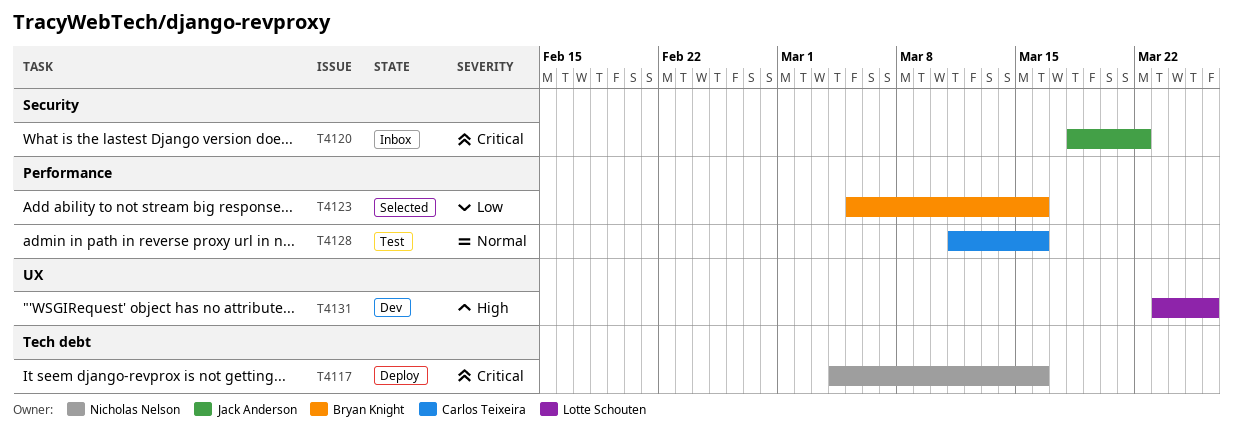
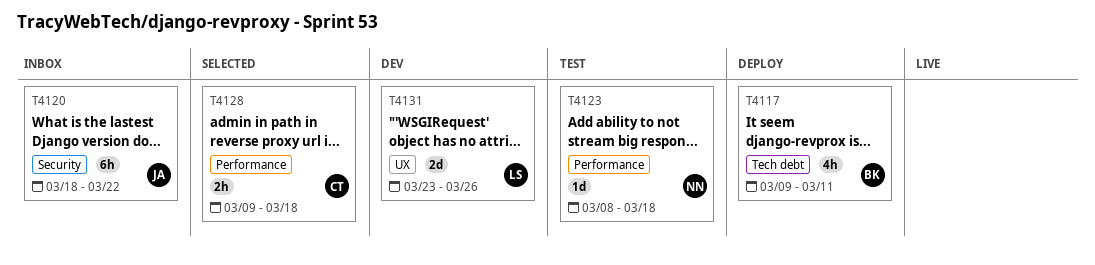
T4117, owner: Nicholas Nelson -> Bryan Knight
T4117, start: Mar 4 -> Mar 9
T4117, due: Mar 16 -> Mar 11
T4123, status: Selected -> Test
T4123, owner: Bryan Knight -> Nicholas Nelson
T4123, start: Mar 5 -> Mar 8
T4123, due: Mar 16 -> Mar 18
T4128, status: Test -> Selected
T4128, start: Mar 11 -> Mar 9
T4128, due: Mar 16 -> Mar 18

